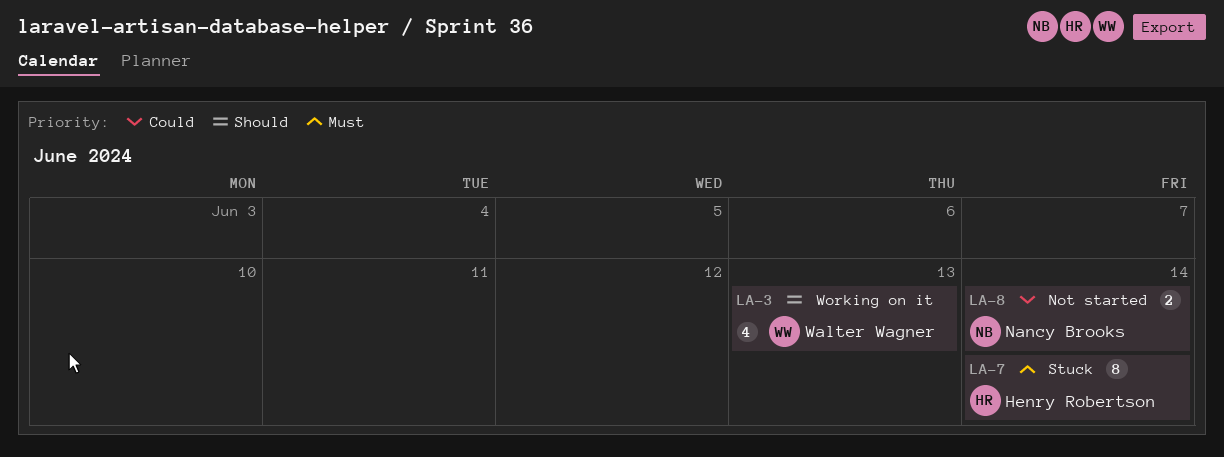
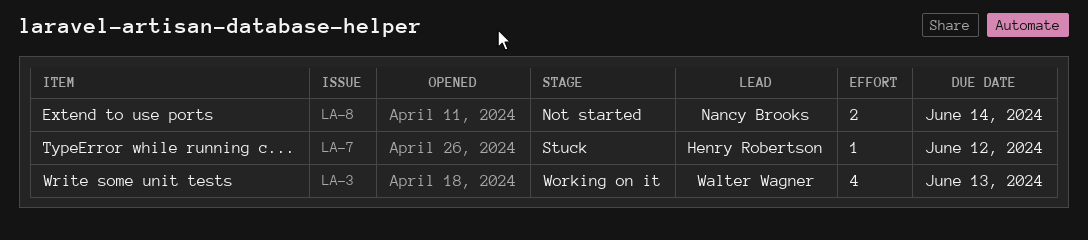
LA-7, estimate: 8 -> 1
LA-7, due: Jun 14 -> Jun 12

